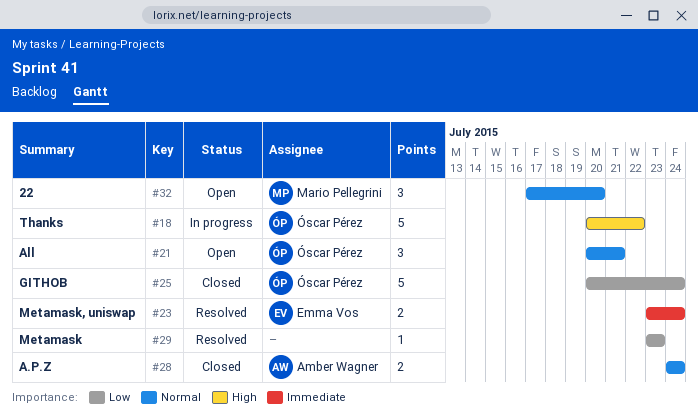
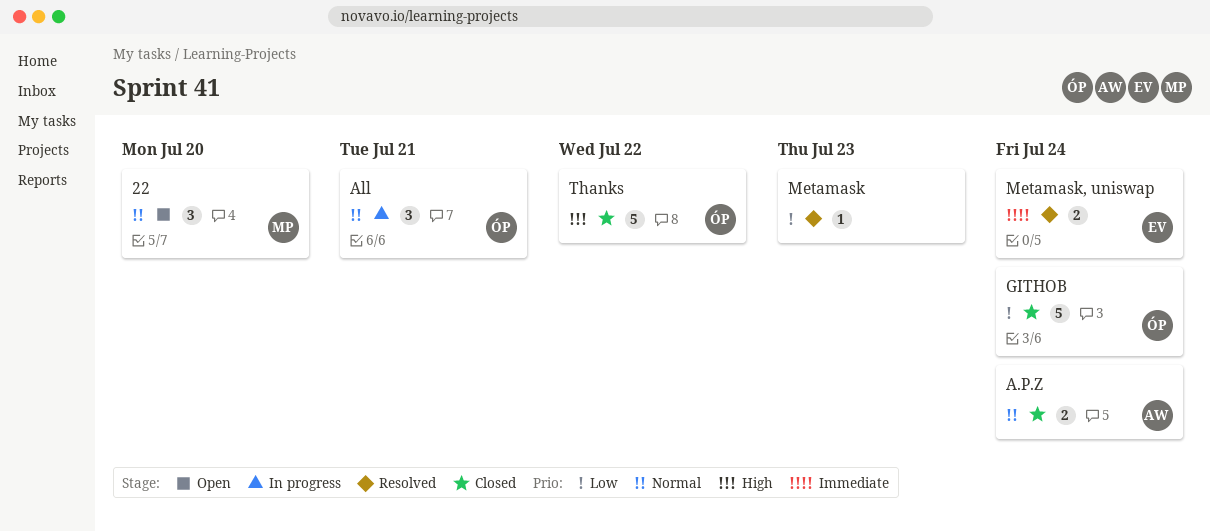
All, status: Open -> In progress
Thanks, status: In progress -> Closed

